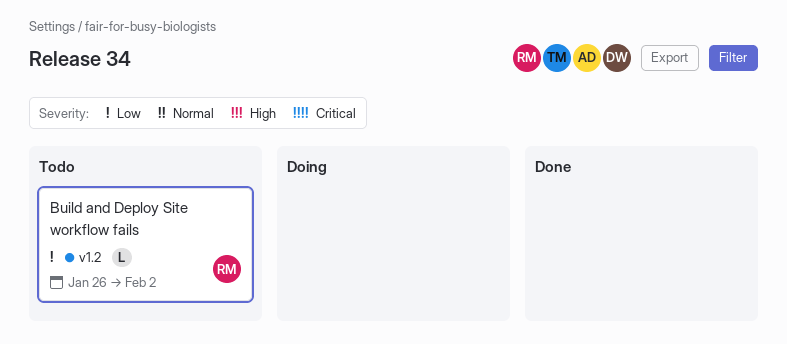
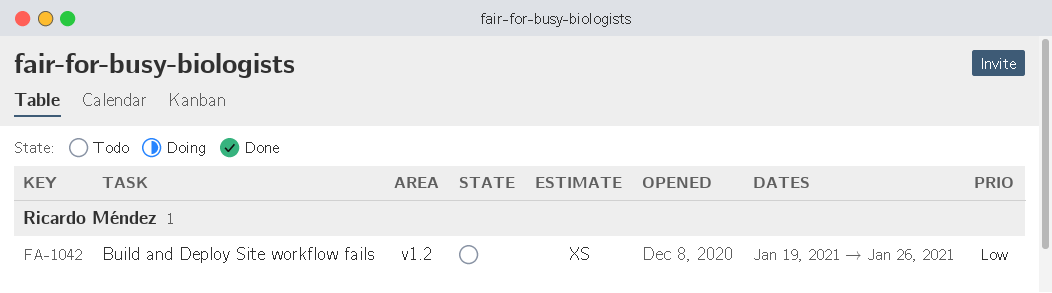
Build and Deploy Site workflow fails, estimate: L -> XS
Build and Deploy Site workflow fails, start: Jan 26 -> Jan 19
Build and Deploy Site workflow fails, due: Feb 2 -> Jan 26

